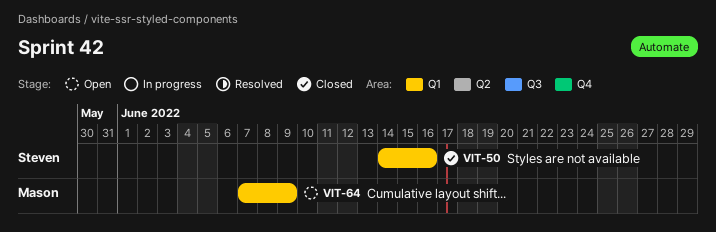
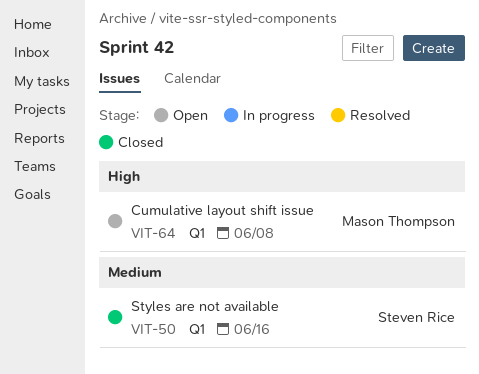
VIT-64, due: Jun 9 -> Jun 8

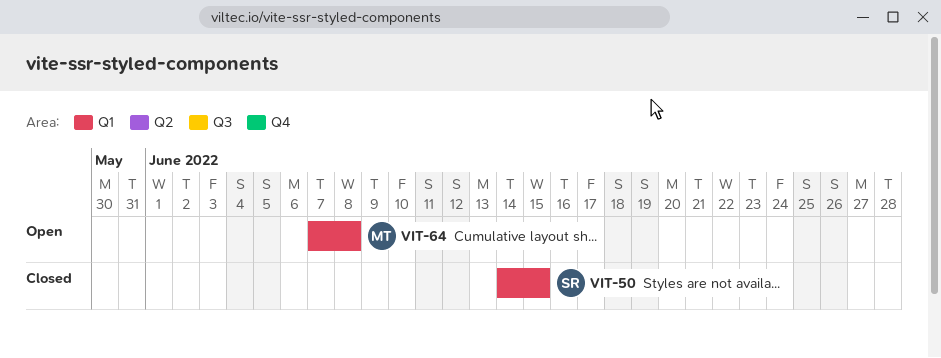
VIT-50, due: Jun 16 -> Jun 15

